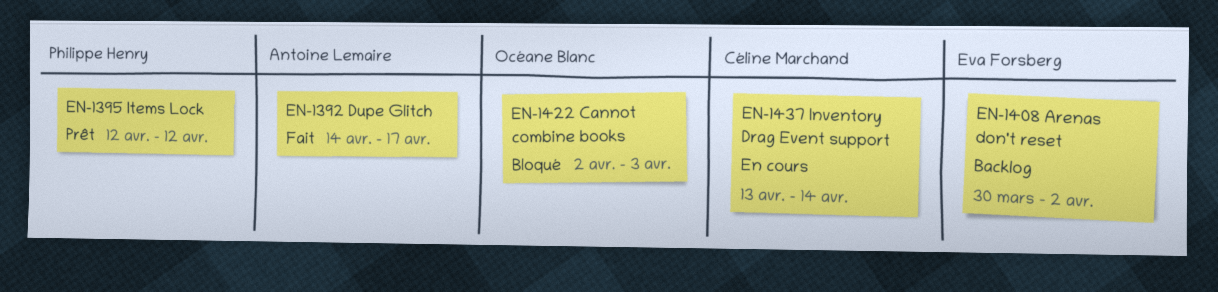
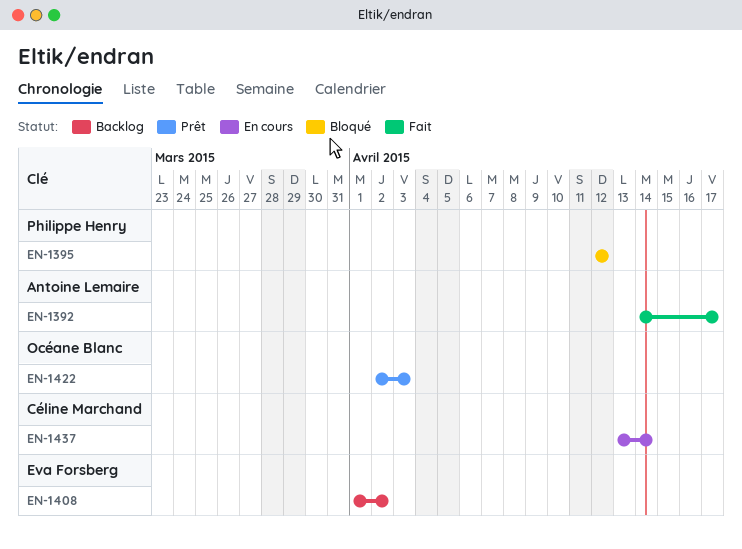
EN-1395, status: Prêt -> Bloqué
EN-1408, start: Mar 30 -> Apr 1
EN-1422, status: Bloqué -> Prêt

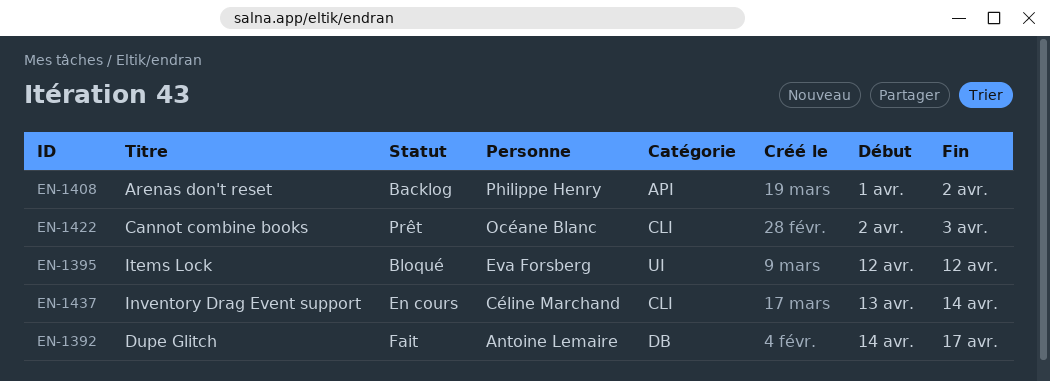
EN-1395, owner: Philippe Henry -> Eva Forsberg
EN-1408, owner: Eva Forsberg -> Philippe Henry

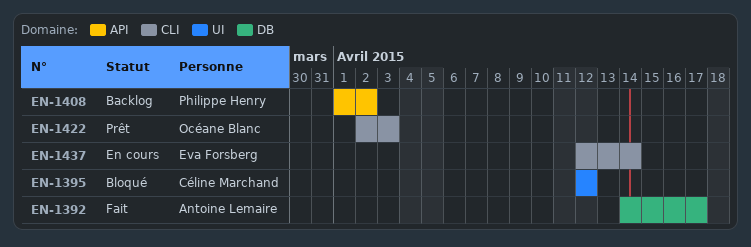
EN-1395, owner: Eva Forsberg -> Céline Marchand
EN-1437, owner: Céline Marchand -> Eva Forsberg
EN-1437, start: Apr 13 -> Apr 12

